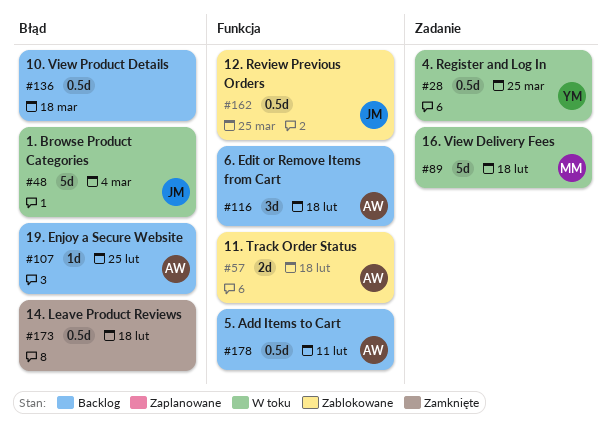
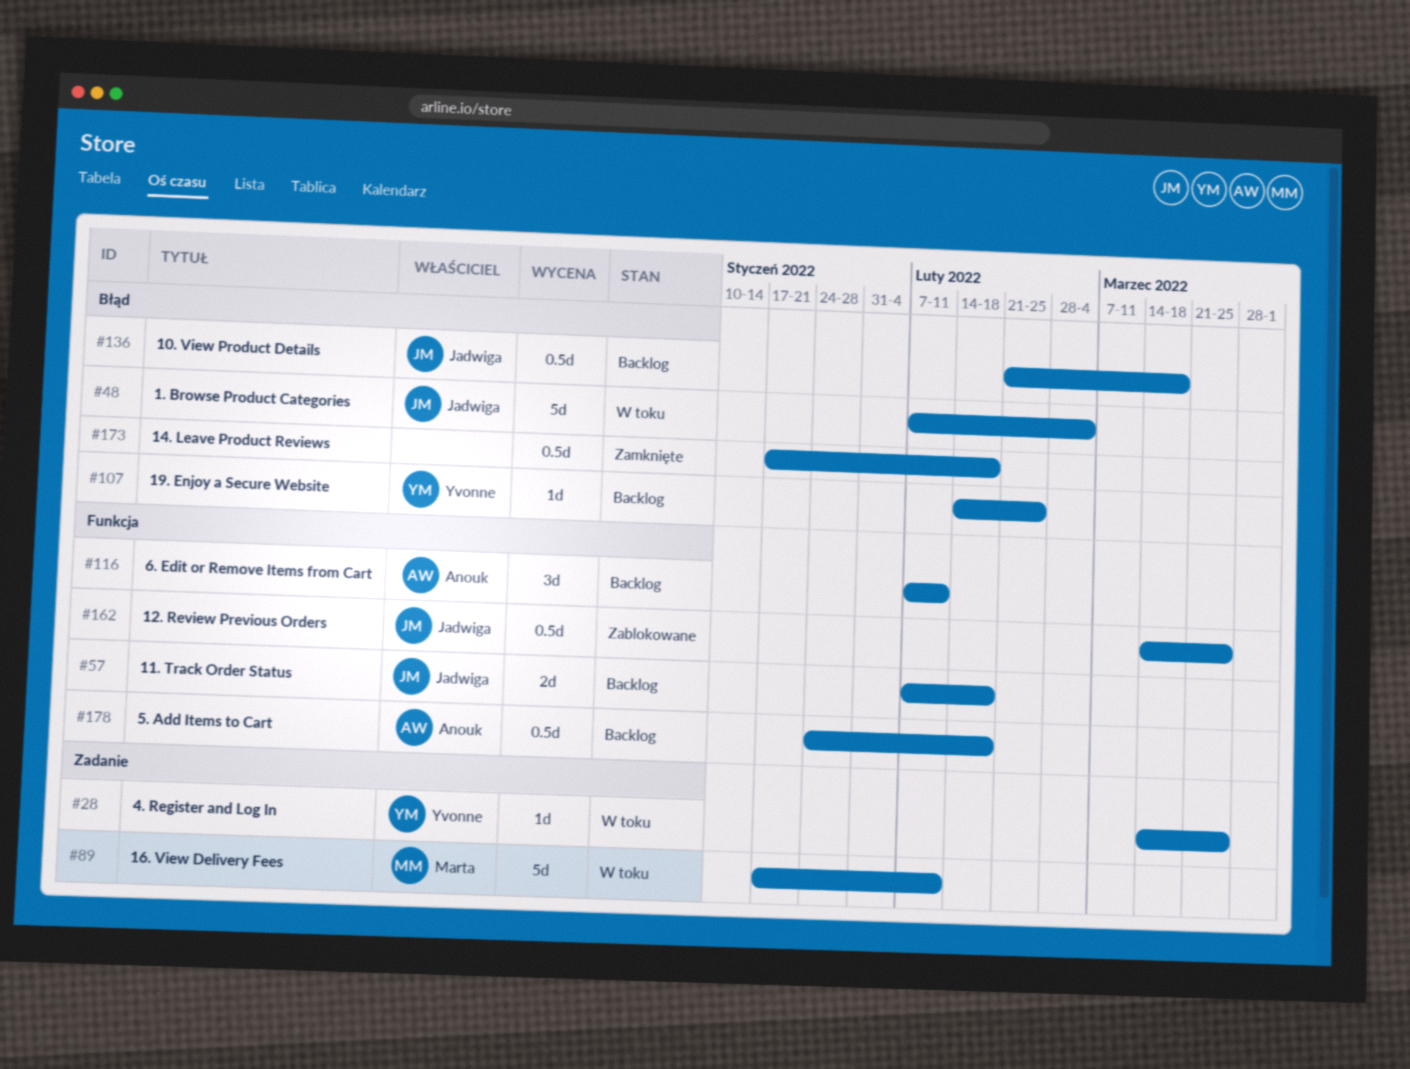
#28, estimate: 0.5d -> 1d
#57, status: Zablokowane -> Backlog
#57, owner: Anouk -> Jadwiga
#89, due: Feb 18 -> Feb 11
#107, owner: Anouk -> Yvonne
#116, due: Feb 18 -> Feb 11
#136, owner: none -> Jadwiga
#178, due: Feb 11 -> Feb 18

